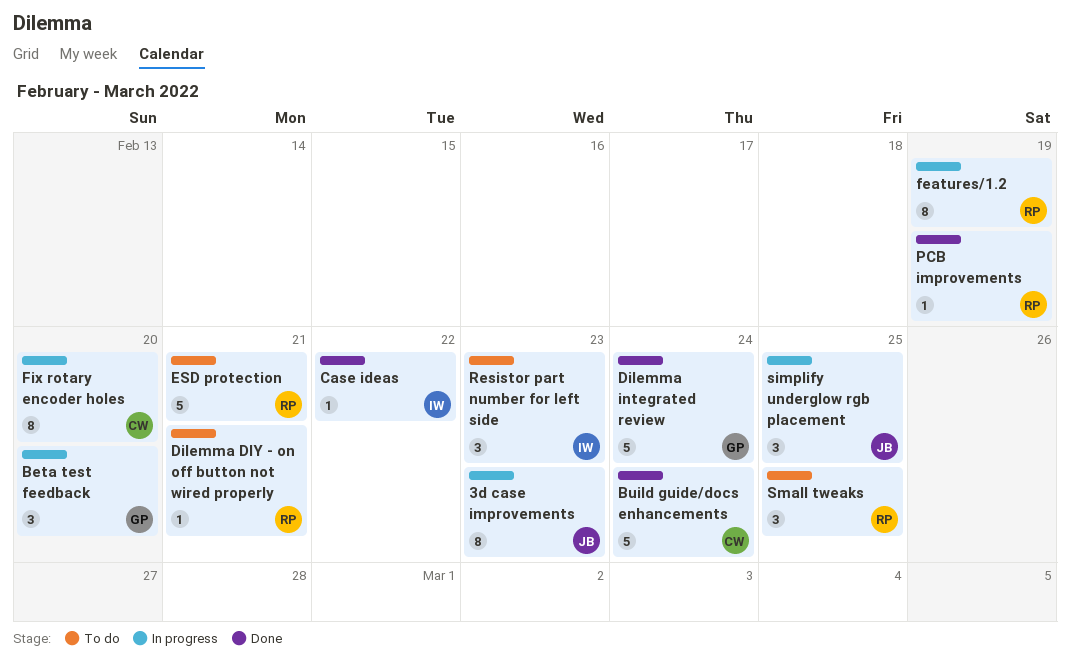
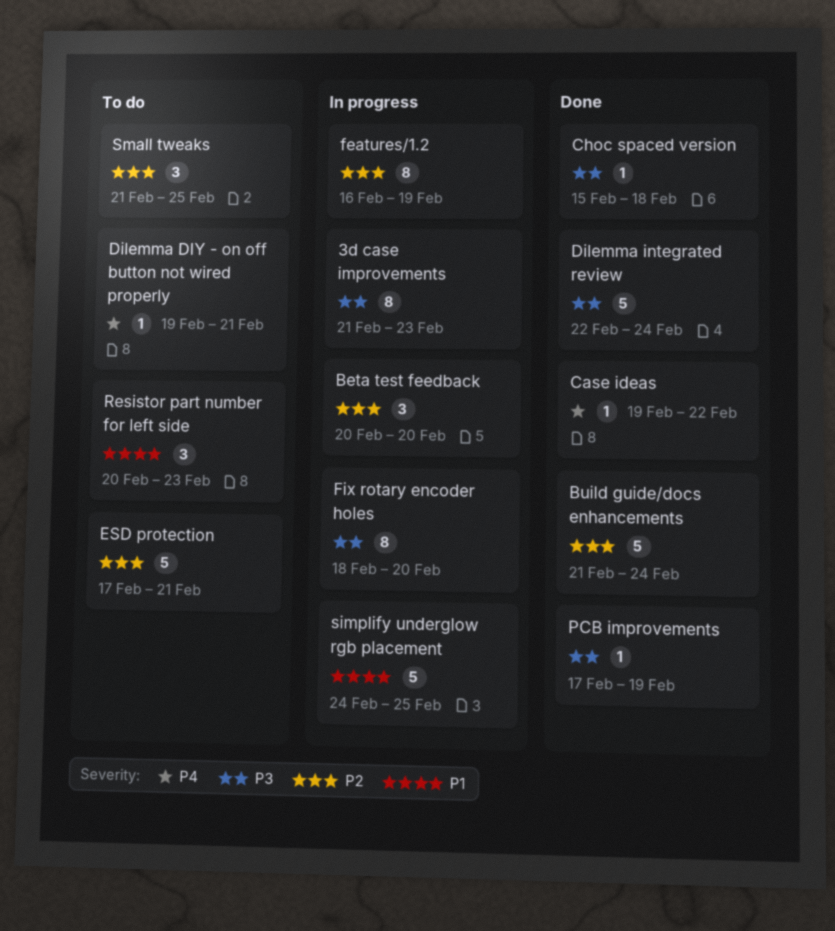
Choc spaced version: none -> present
simplify underglow rgb placement, estimate: 3 -> 5

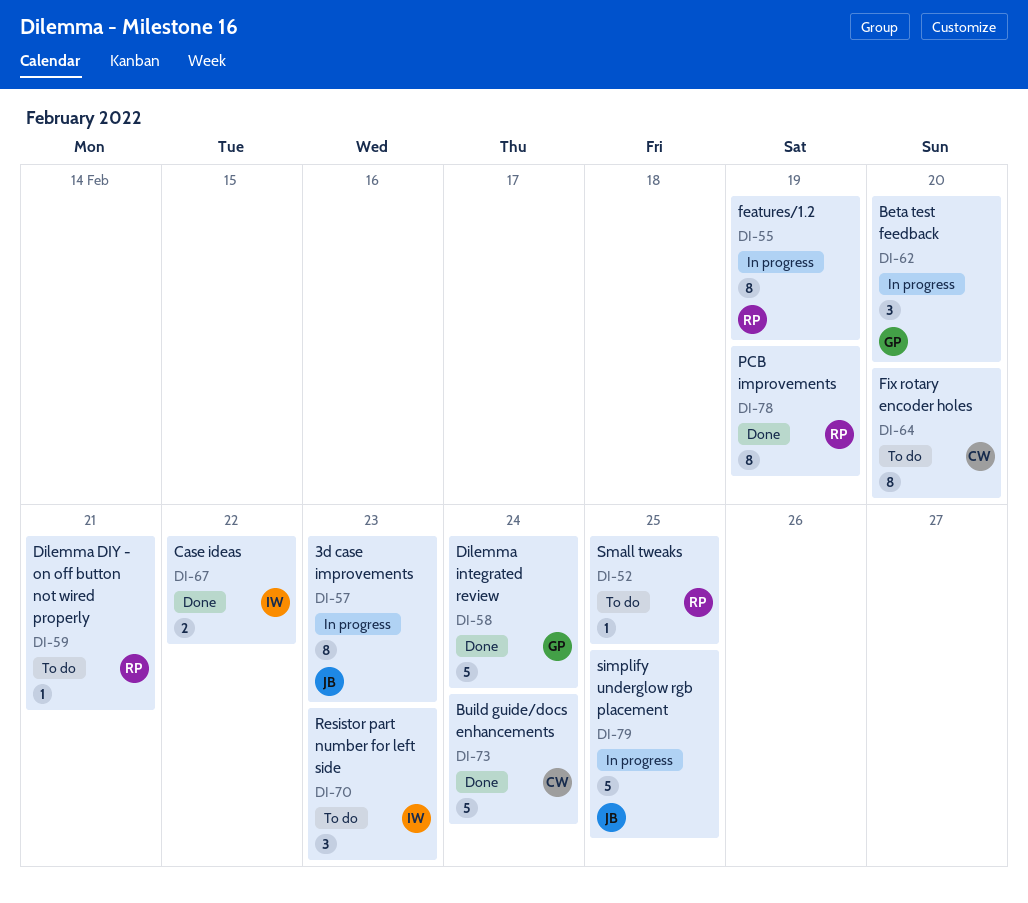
Case ideas, estimate: 1 -> 2
Choc spaced version: present -> none
ESD protection: present -> none
Fix rotary encoder holes, status: In progress -> To do
PCB improvements, estimate: 1 -> 8
Small tweaks, estimate: 3 -> 1

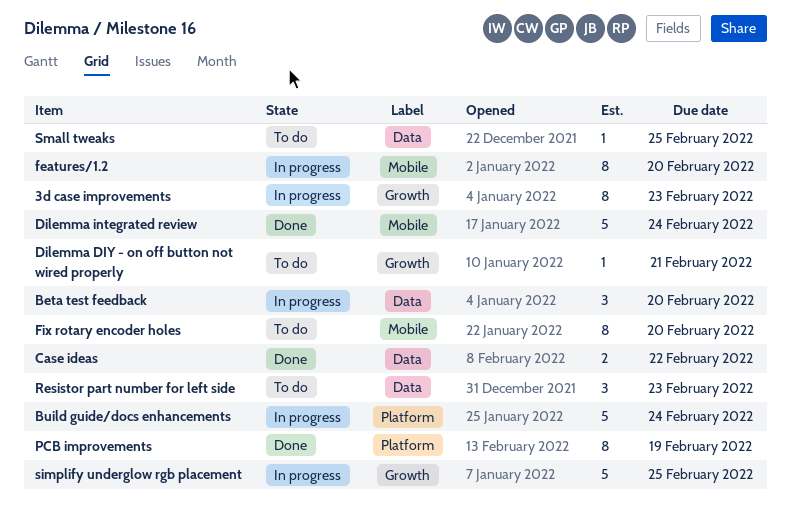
Build guide/docs enhancements, status: Done -> In progress
features/1.2, due: Feb 19 -> Feb 20

